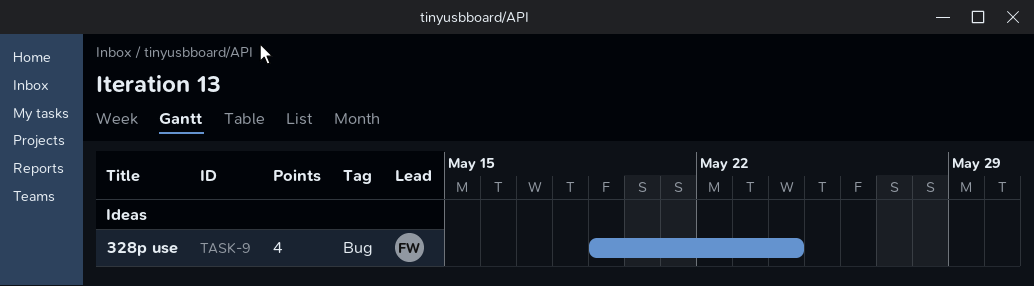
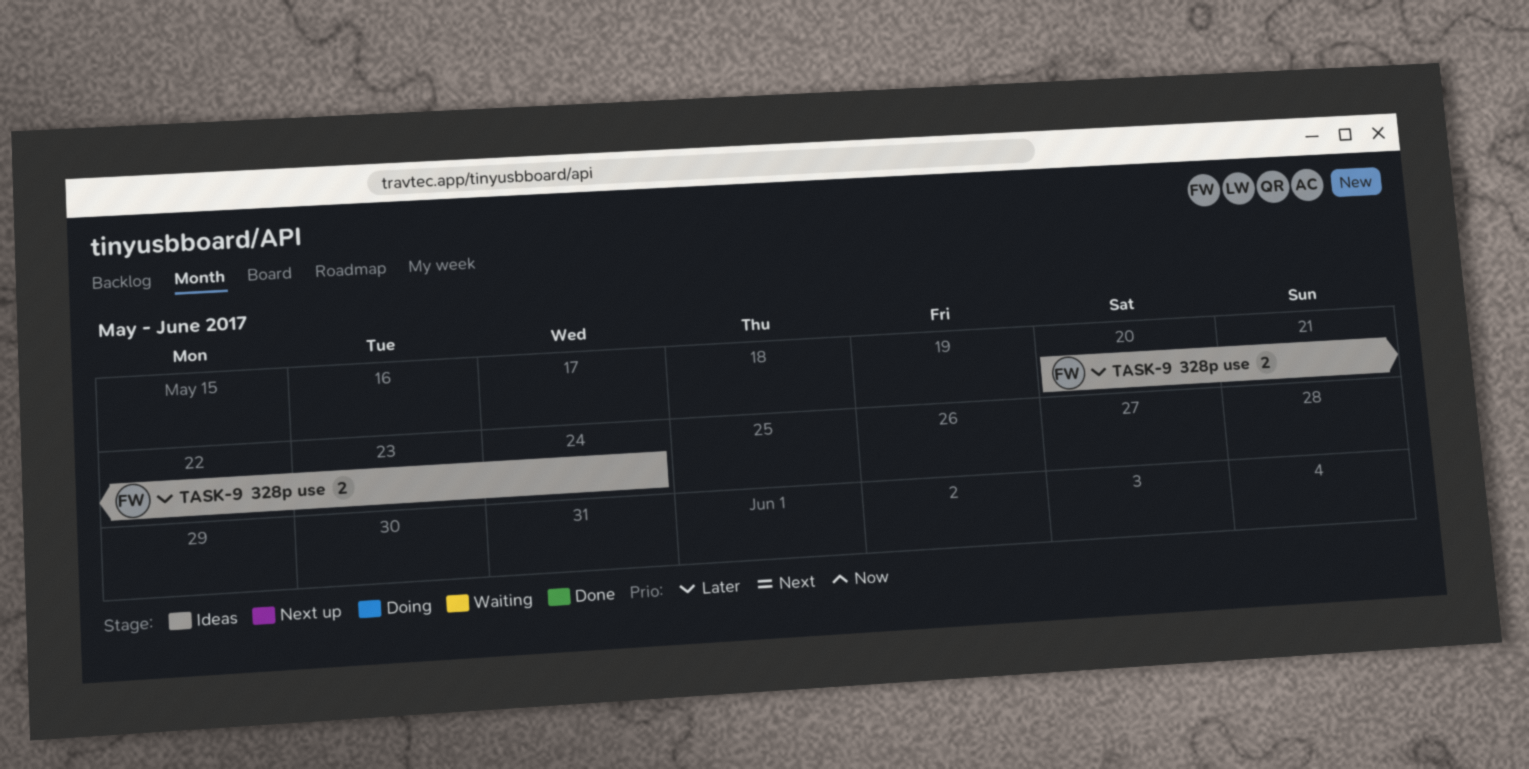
TASK-9, estimate: 4 -> 2
TASK-9, start: May 19 -> May 20

